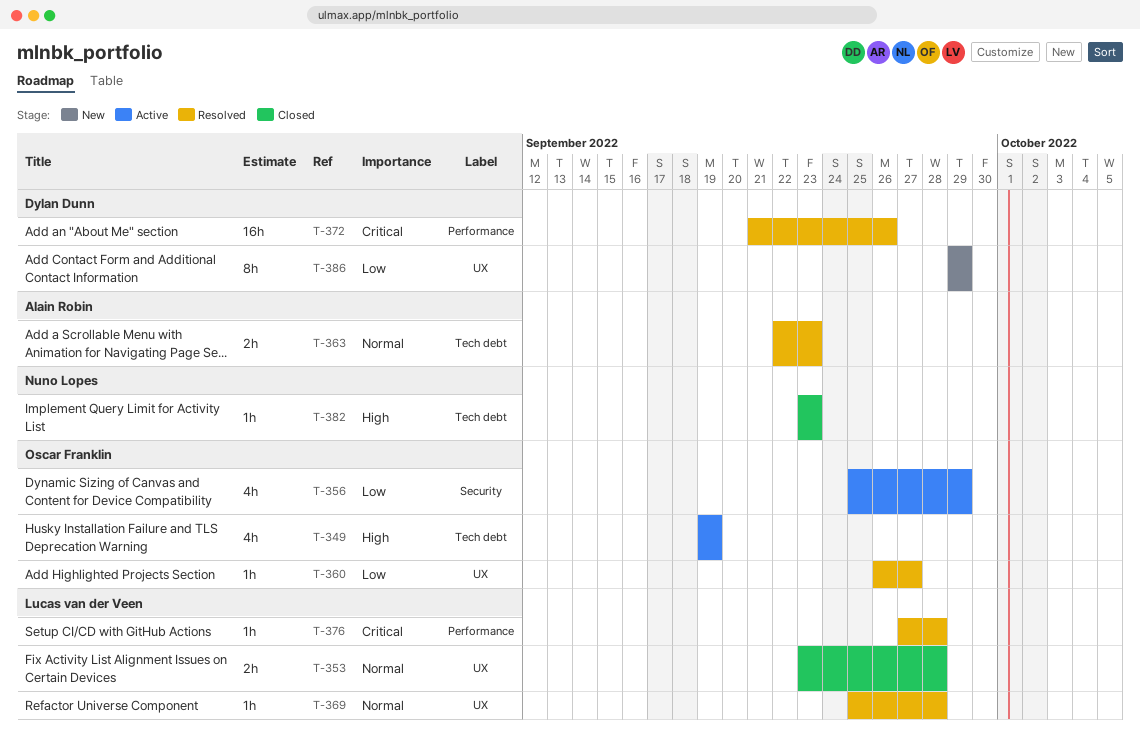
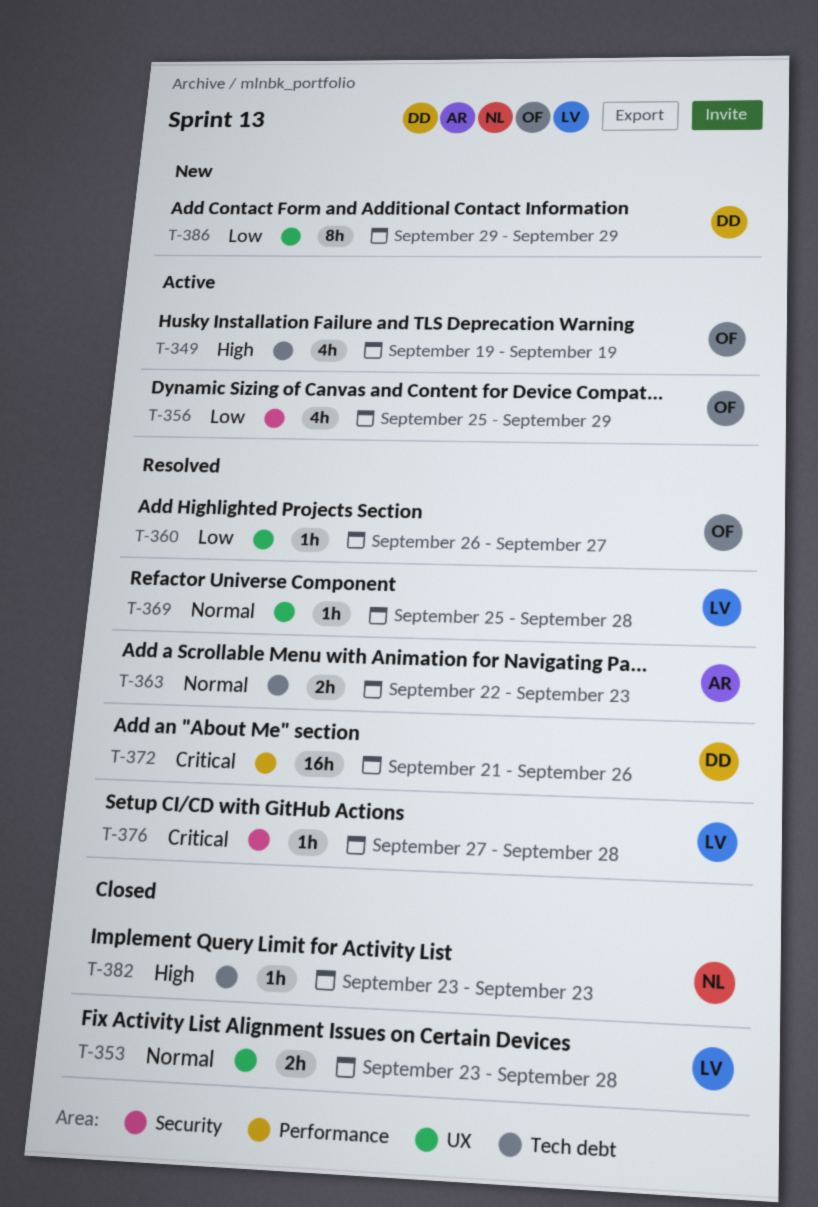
T-376, label: Performance -> Security

